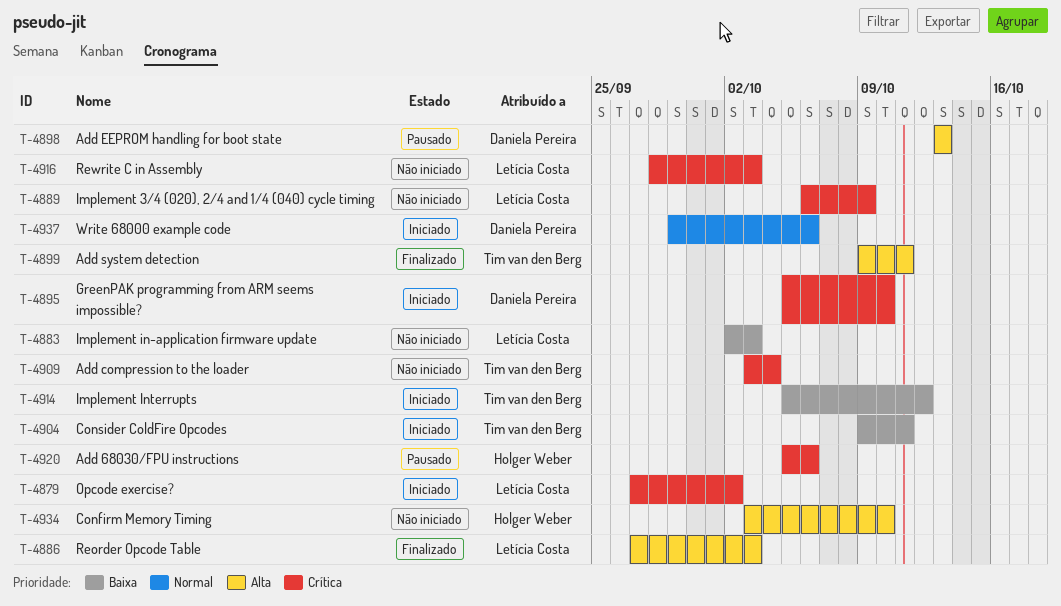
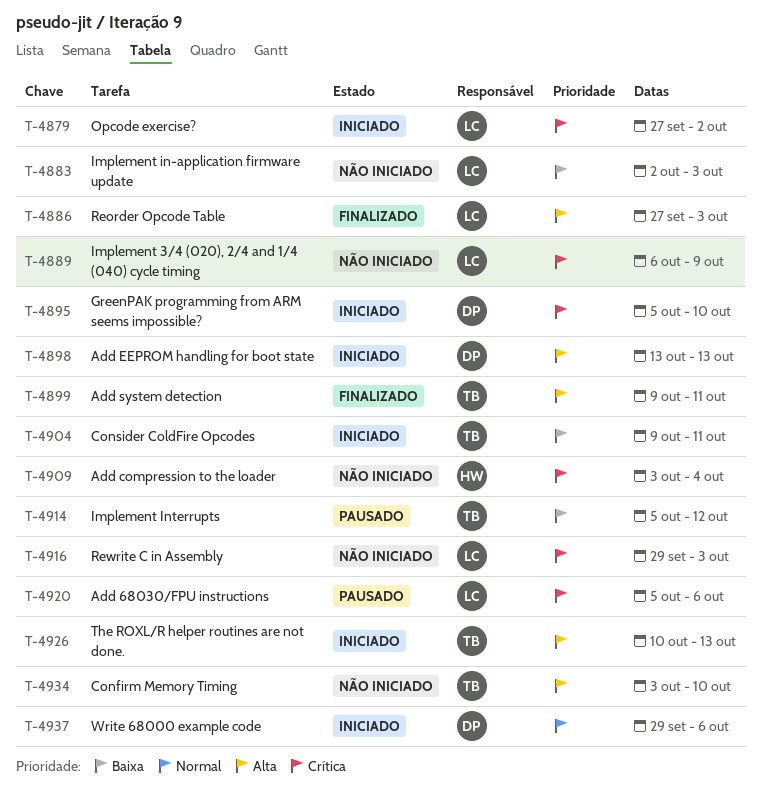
T-4898, status: Pausado -> Iniciado
T-4909, owner: Tim van den Berg -> Holger Weber
T-4914, status: Iniciado -> Pausado
T-4916, start: Sep 28 -> Sep 29
T-4920, owner: Holger Weber -> Letícia Costa
T-4926: none -> present
T-4934, owner: Holger Weber -> Tim van den Berg

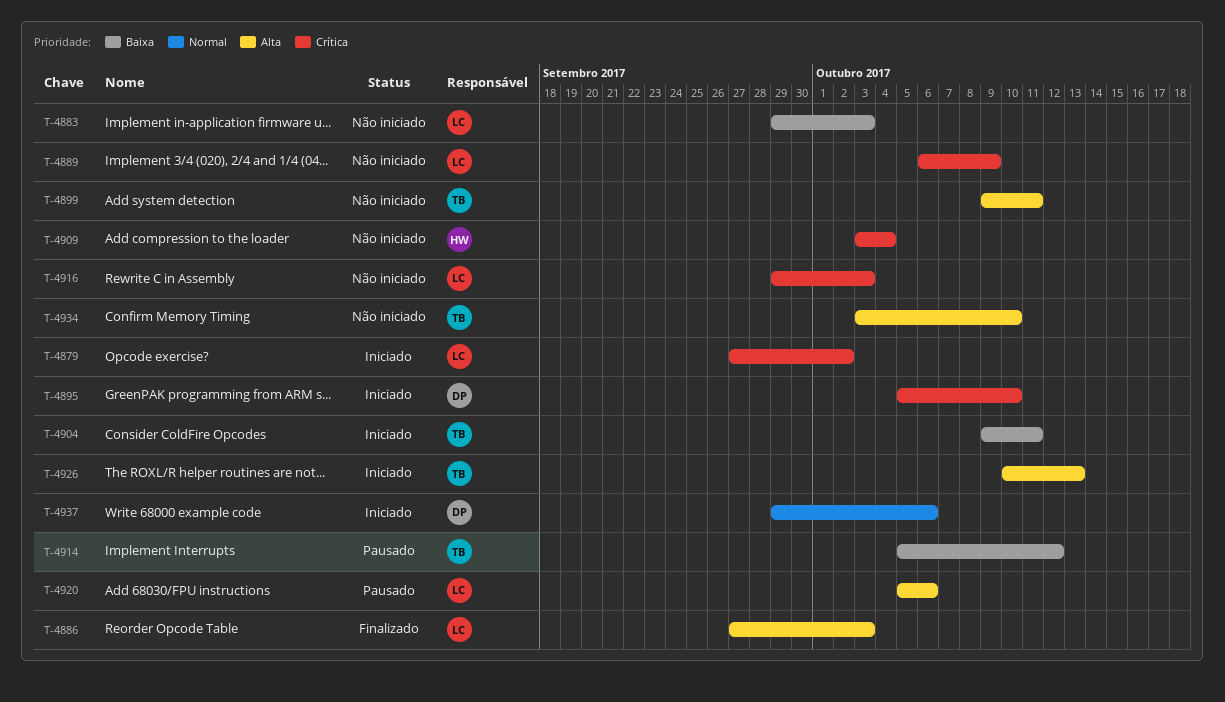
T-4883, start: Oct 2 -> Sep 29
T-4898: present -> none
T-4899, status: Finalizado -> Não iniciado
T-4920, priority: Crítica -> Alta

